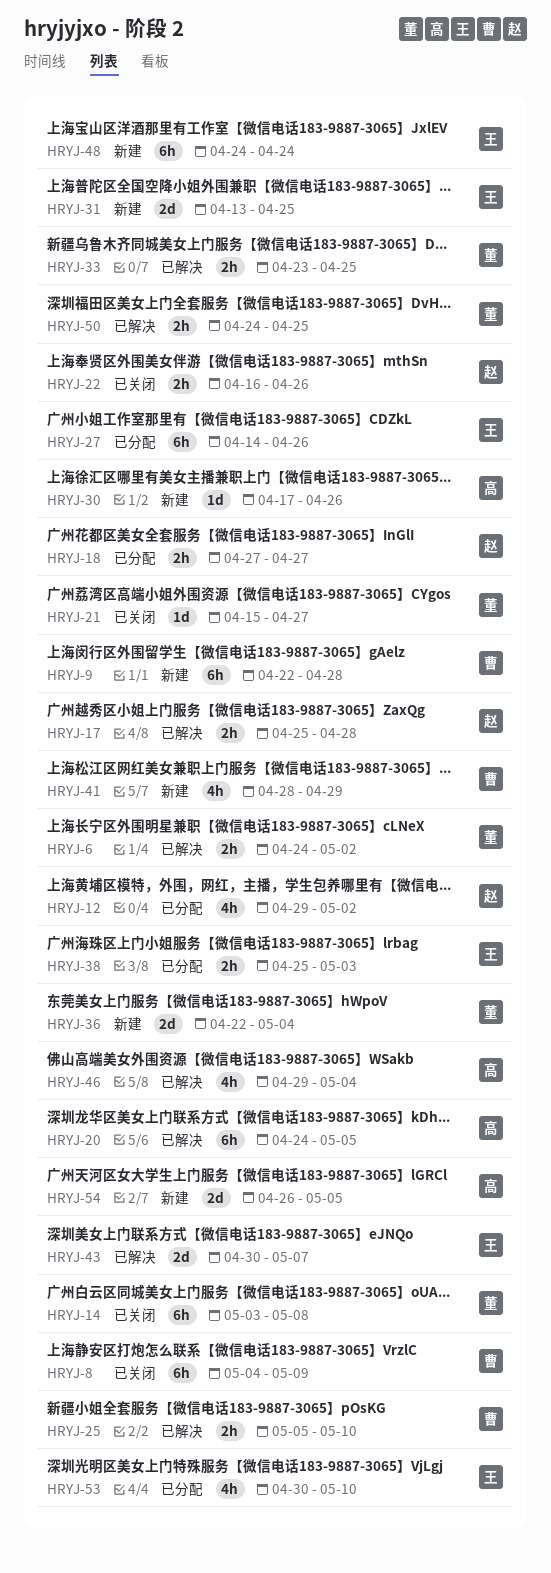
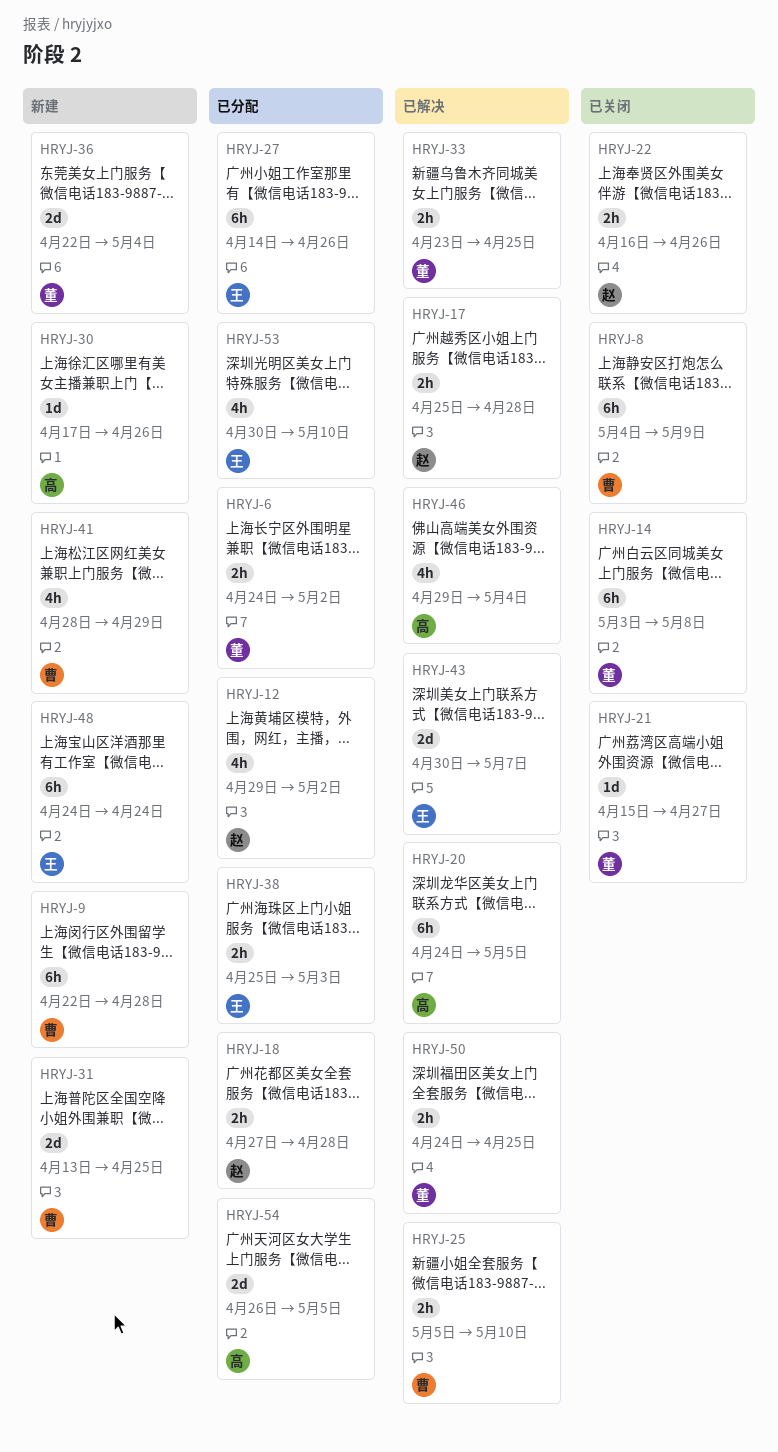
HRYJ-6, status: 已解决 -> 已分配
HRYJ-18, due: Apr 27 -> Apr 28
HRYJ-31, owner: 王 -> 曹
HRYJ-54, status: 新建 -> 已分配

